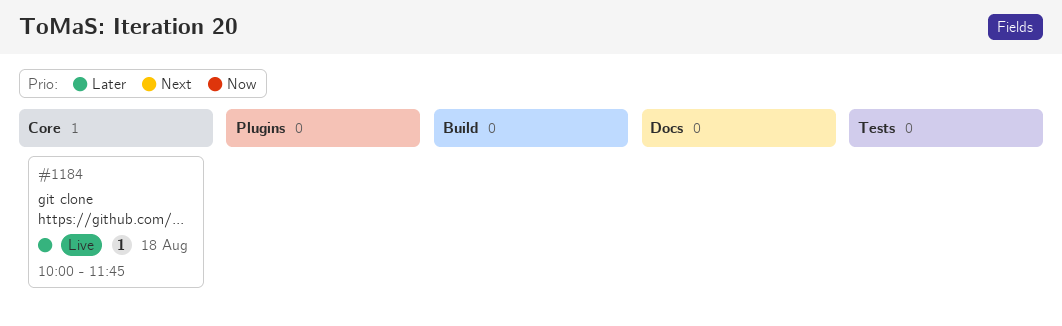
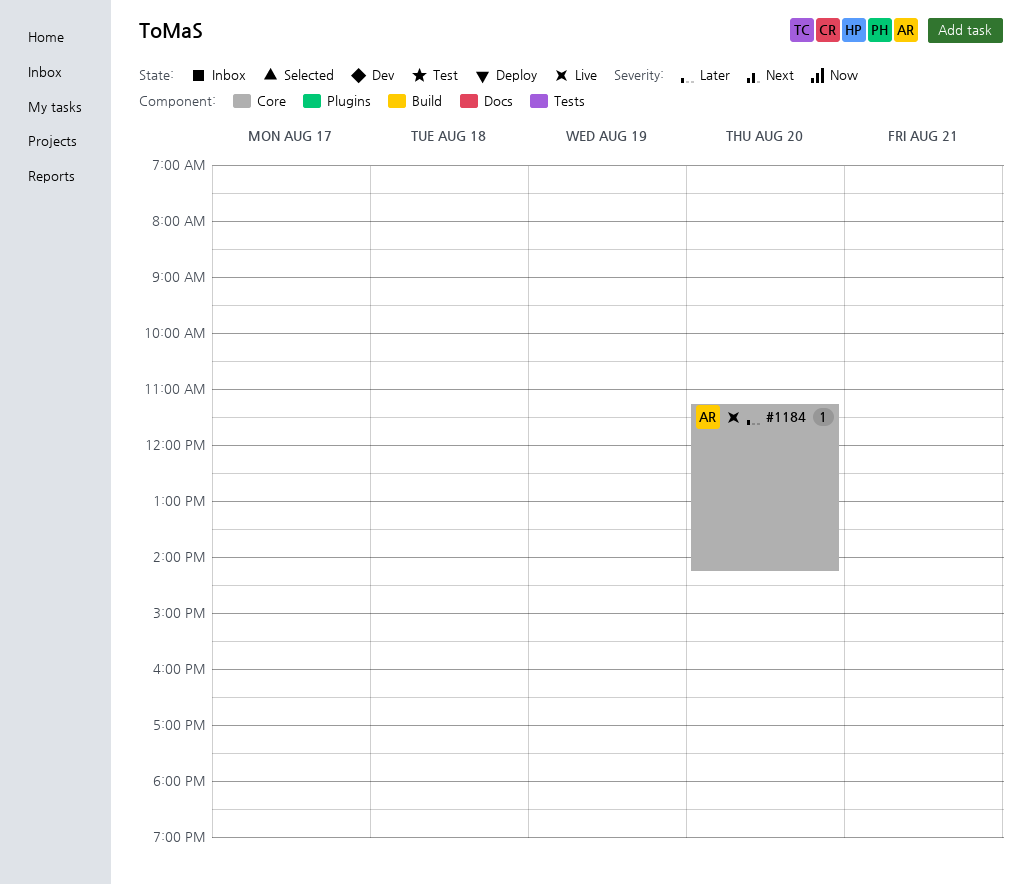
#1184, day: Aug 18 -> Aug 20
#1184, begins: 10:00 -> 11:15
#1184, ends: 11:45 -> 14:15

